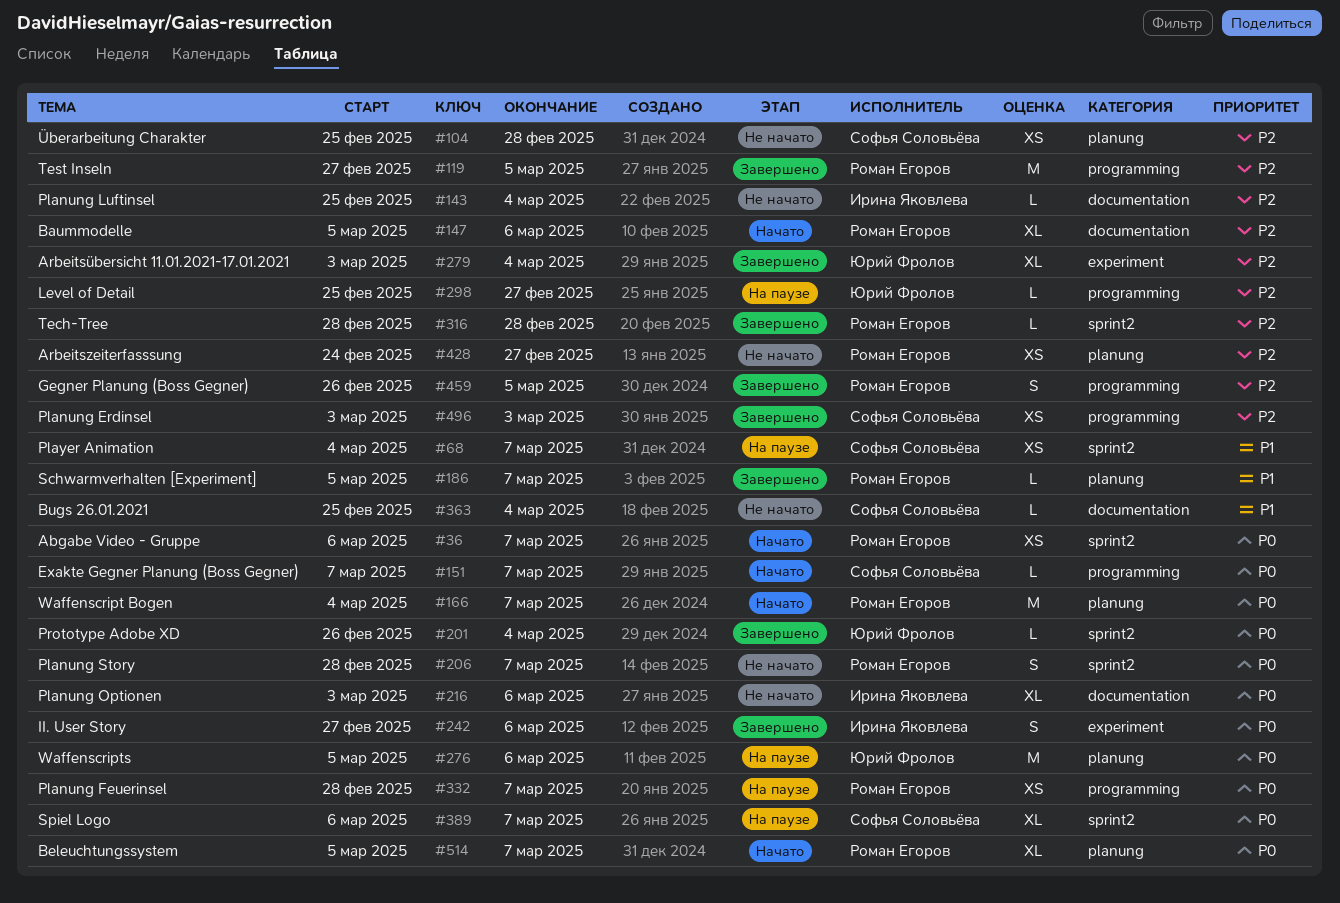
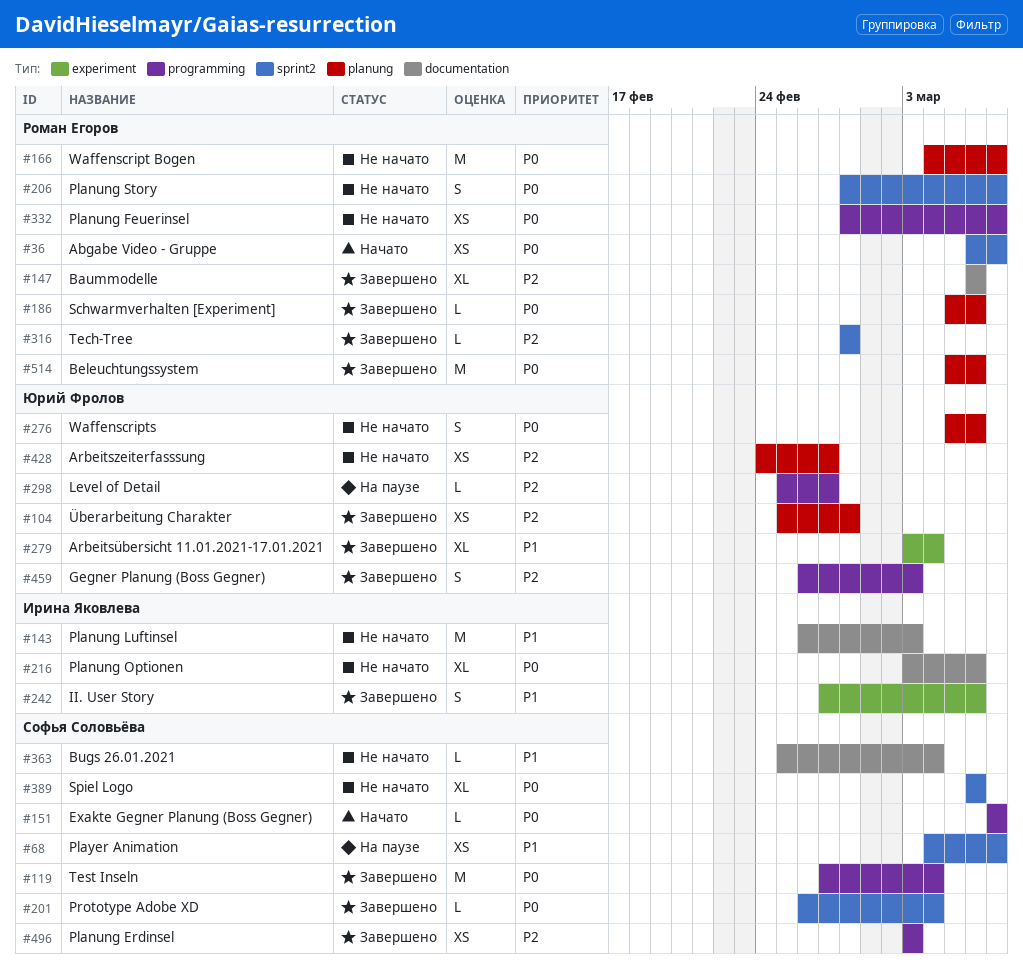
#104, status: Не начато -> Завершено
#104, owner: Софья Соловьёва -> Юрий Фролов
#119, owner: Роман Егоров -> Софья Соловьёва
#119, priority: P2 -> P0
#119, due: Mar 5 -> Mar 4
#143, priority: P2 -> P1
#143, estimate: L -> M
#143, start: Feb 25 -> Feb 26
#143, due: Mar 4 -> Mar 3
#147, status: Начато -> Завершено
#147, start: Mar 5 -> Mar 6
#166, status: Начато -> Не начато
#186, priority: P1 -> P0
#186, due: Mar 7 -> Mar 6
#201, owner: Юрий Фролов -> Софья Соловьёва
#242, priority: P0 -> P1
#276, status: На паузе -> Не начато
#276, estimate: M -> S
#279, priority: P2 -> P1
#332, status: На паузе -> Не начато
#389, status: На паузе -> Не начато
#389, due: Mar 7 -> Mar 6
#428, owner: Роман Егоров -> Юрий Фролов
#459, owner: Роман Егоров -> Юрий Фролов
#459, due: Mar 5 -> Mar 3
#514, status: Начато -> Завершено
#514, estimate: XL -> M
#514, due: Mar 7 -> Mar 6

